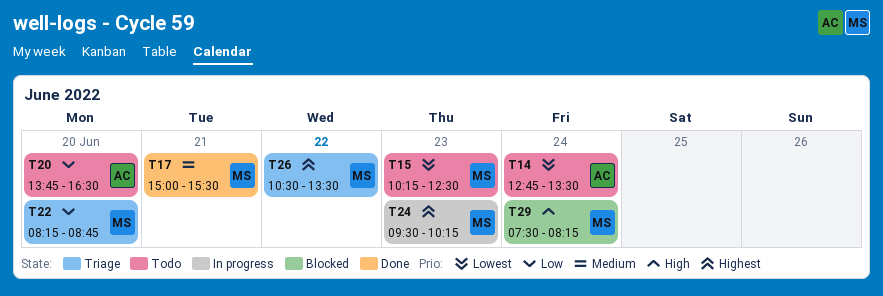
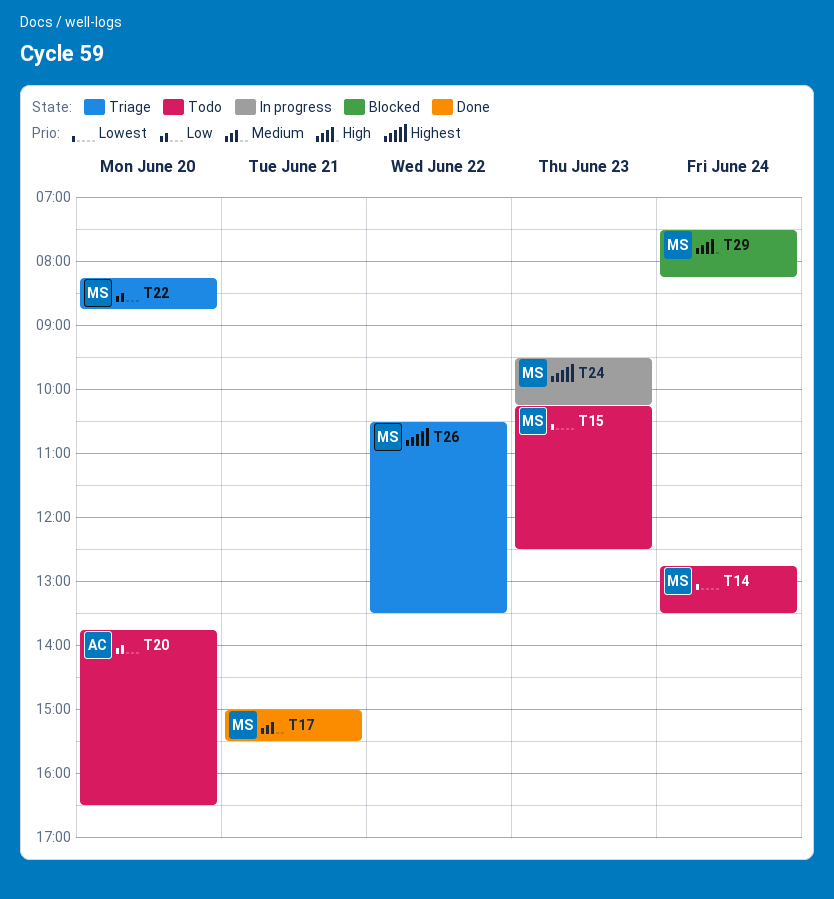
T14, owner: AC -> MS

